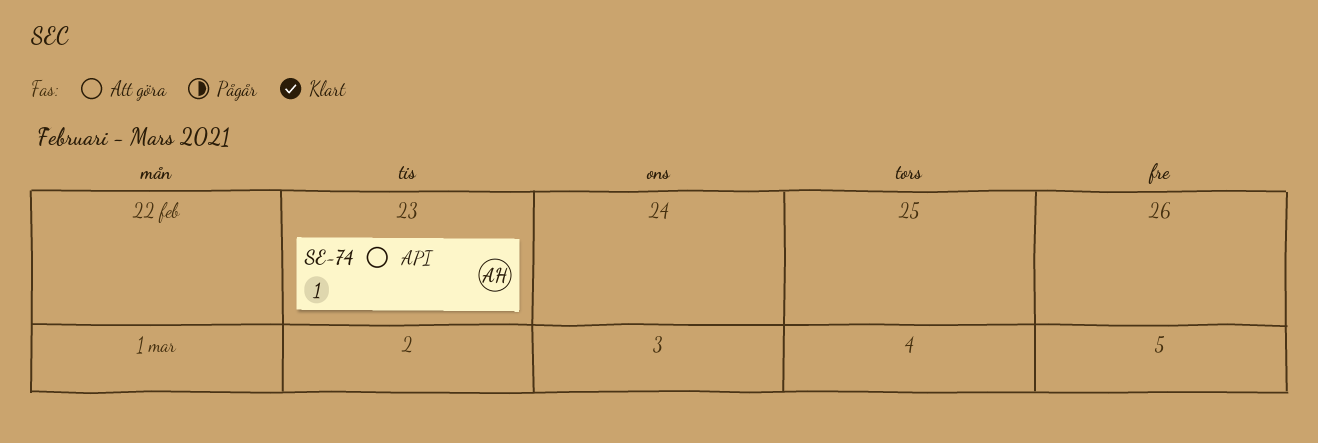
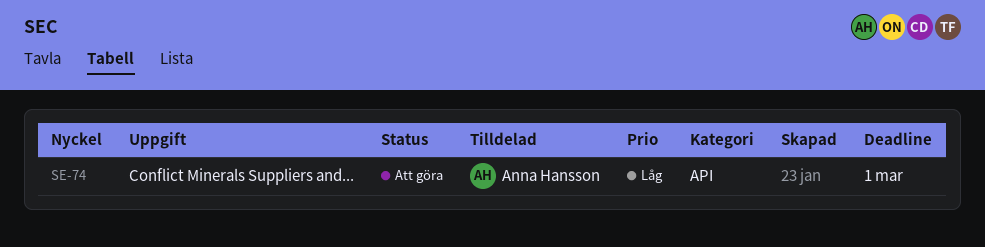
SE-74, due: Feb 23 -> Mar 1

